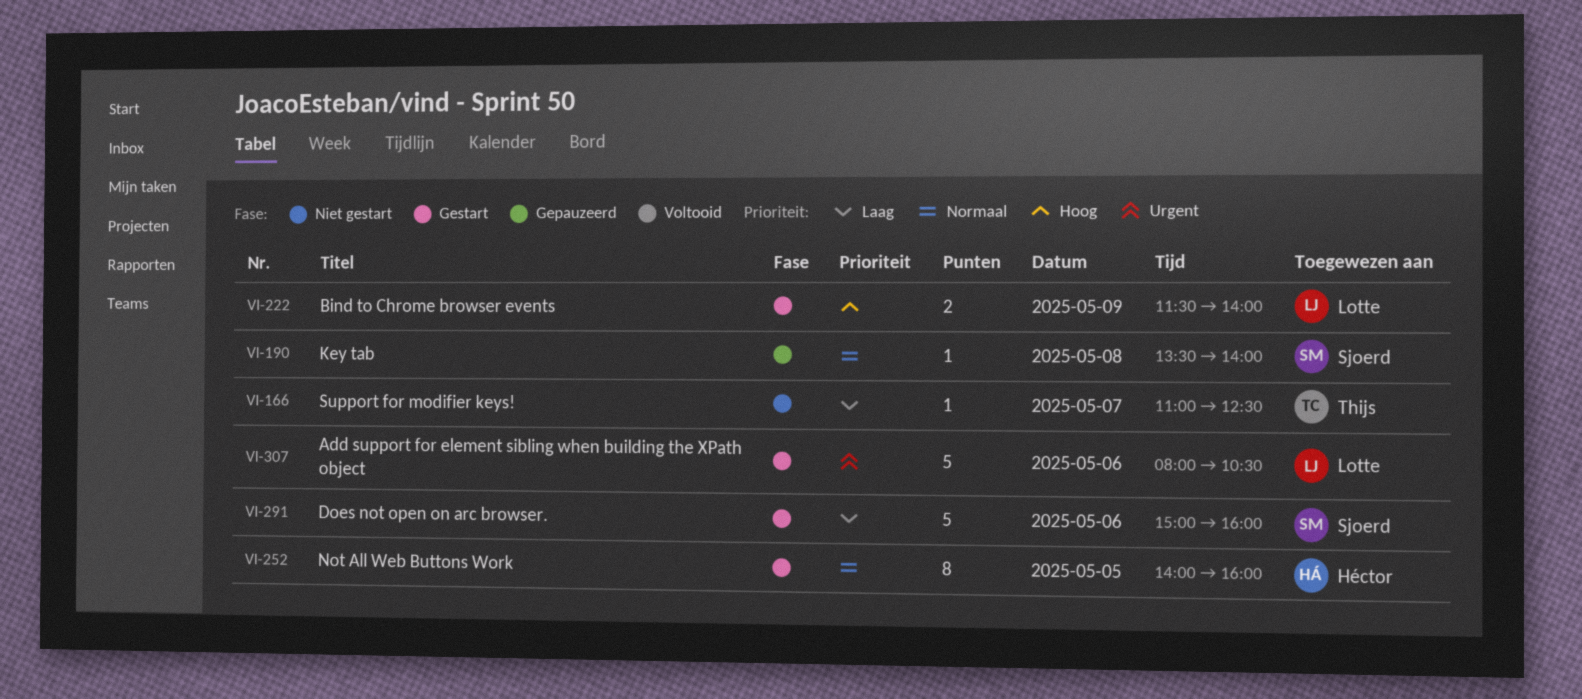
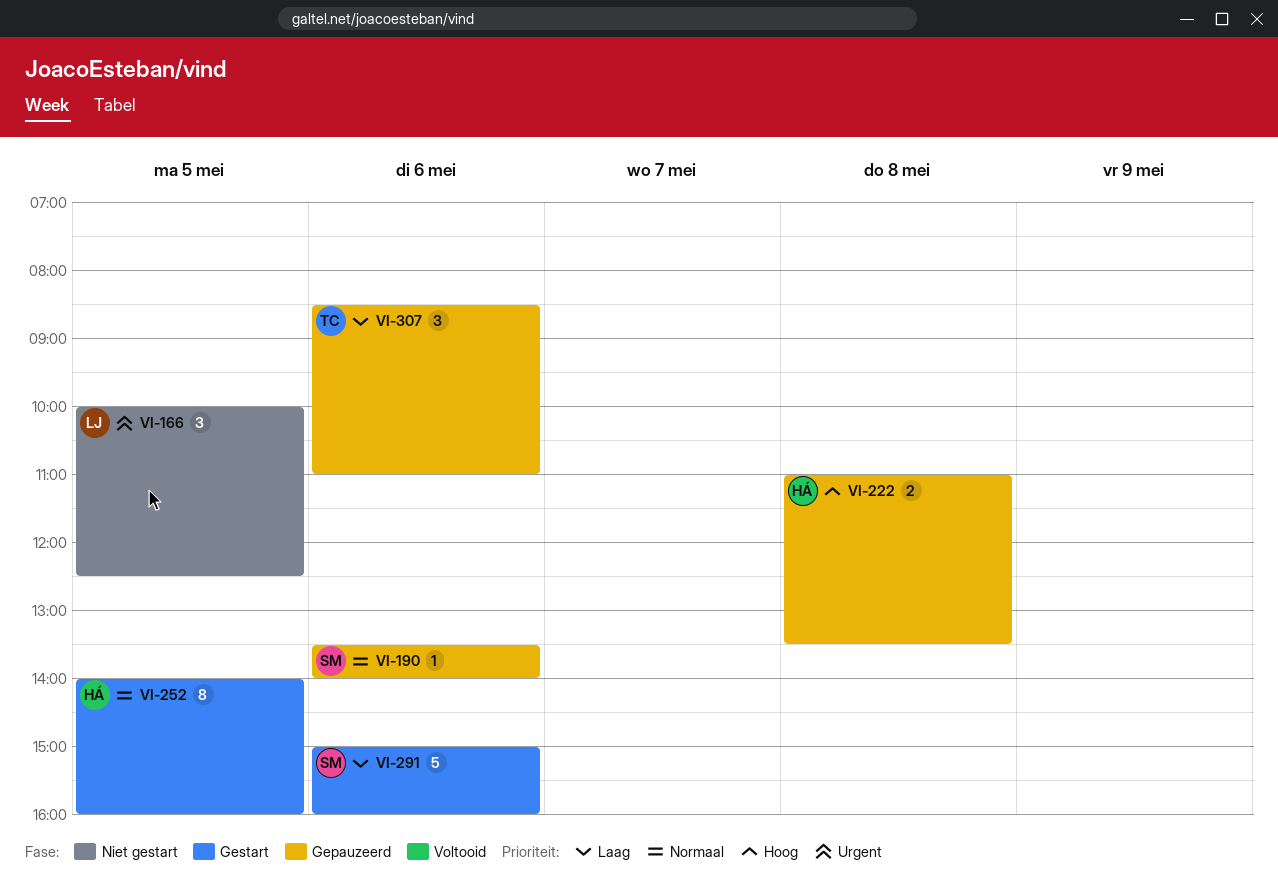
VI-166, owner: Thijs -> Lotte
VI-166, priority: Laag -> Urgent
VI-166, estimate: 1 -> 3
VI-166, day: May 7 -> May 5
VI-166, begins: 11:00 -> 10:00
VI-190, day: May 8 -> May 6
VI-222, status: Gestart -> Gepauzeerd
VI-222, owner: Lotte -> Héctor
VI-222, day: May 9 -> May 8
VI-222, begins: 11:30 -> 11:00
VI-222, ends: 14:00 -> 13:30
VI-307, status: Gestart -> Gepauzeerd
VI-307, owner: Lotte -> Thijs
VI-307, priority: Urgent -> Laag
VI-307, estimate: 5 -> 3
VI-307, begins: 08:00 -> 08:30
VI-307, ends: 10:30 -> 11:00

